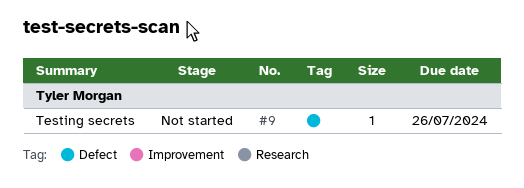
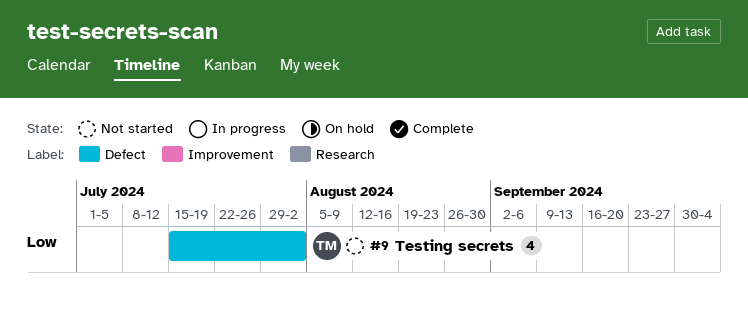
#9, estimate: 1 -> 4
#9, due: Jul 26 -> Aug 2

